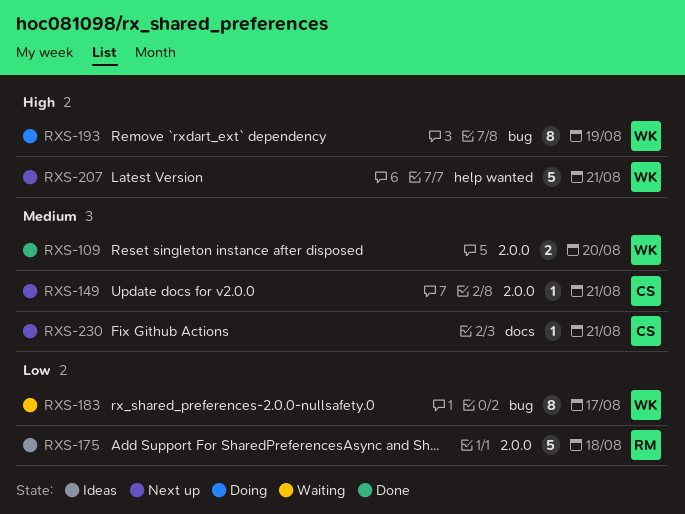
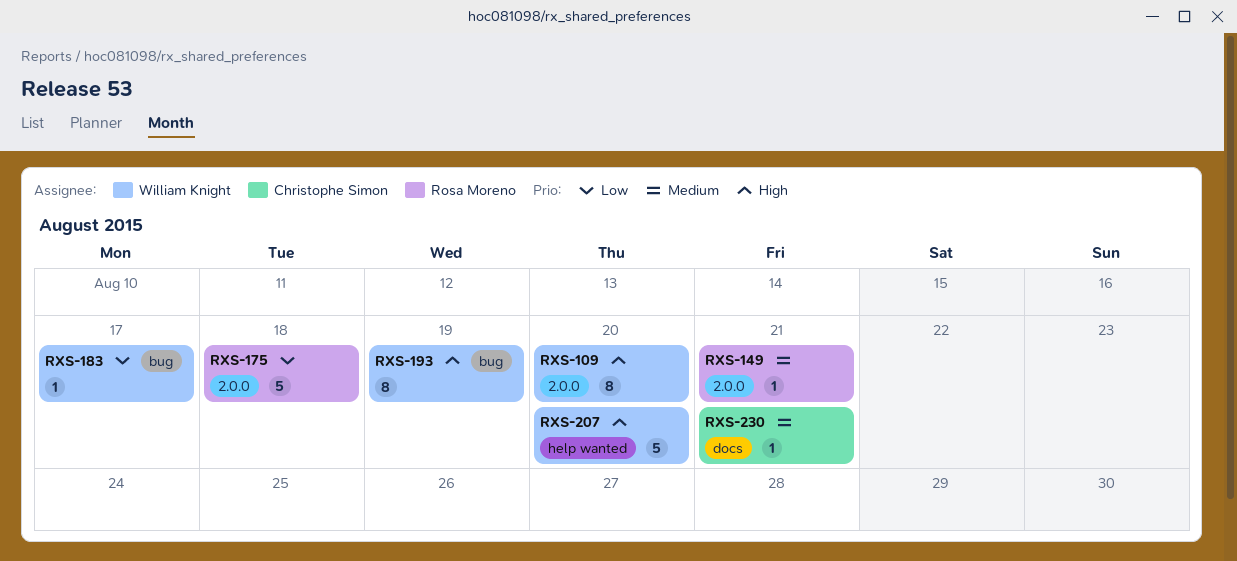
RXS-109, priority: Medium -> High
RXS-109, estimate: 2 -> 8
RXS-149, owner: Christophe Simon -> Rosa Moreno
RXS-183, estimate: 8 -> 1
RXS-207, due: Aug 21 -> Aug 20

